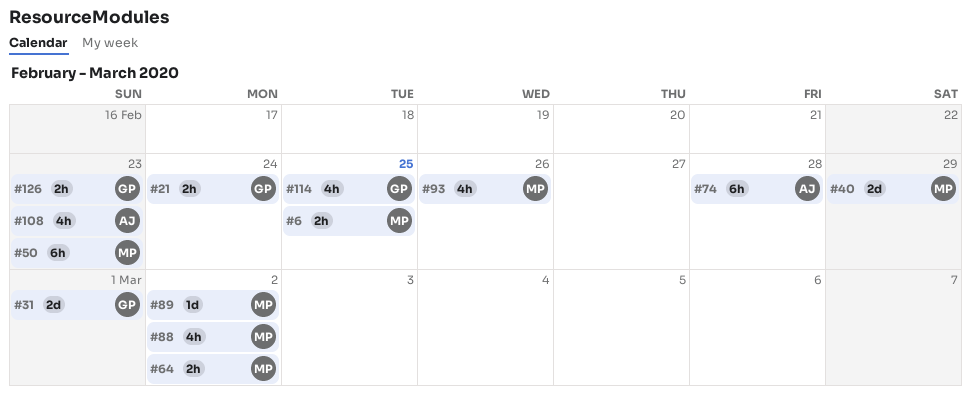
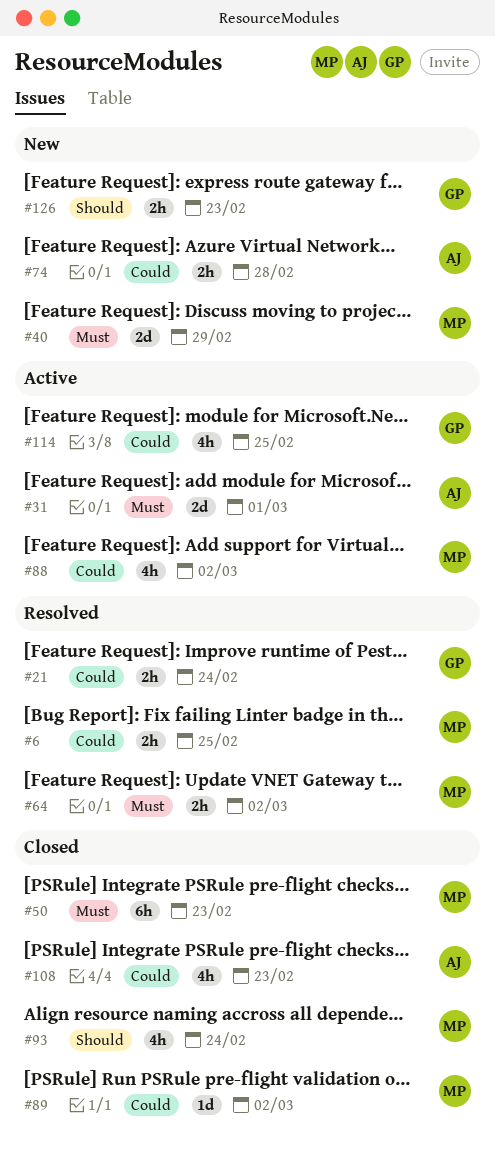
#31, owner: GP -> AJ
#74, estimate: 6h -> 2h
#93, due: Feb 26 -> Feb 24

